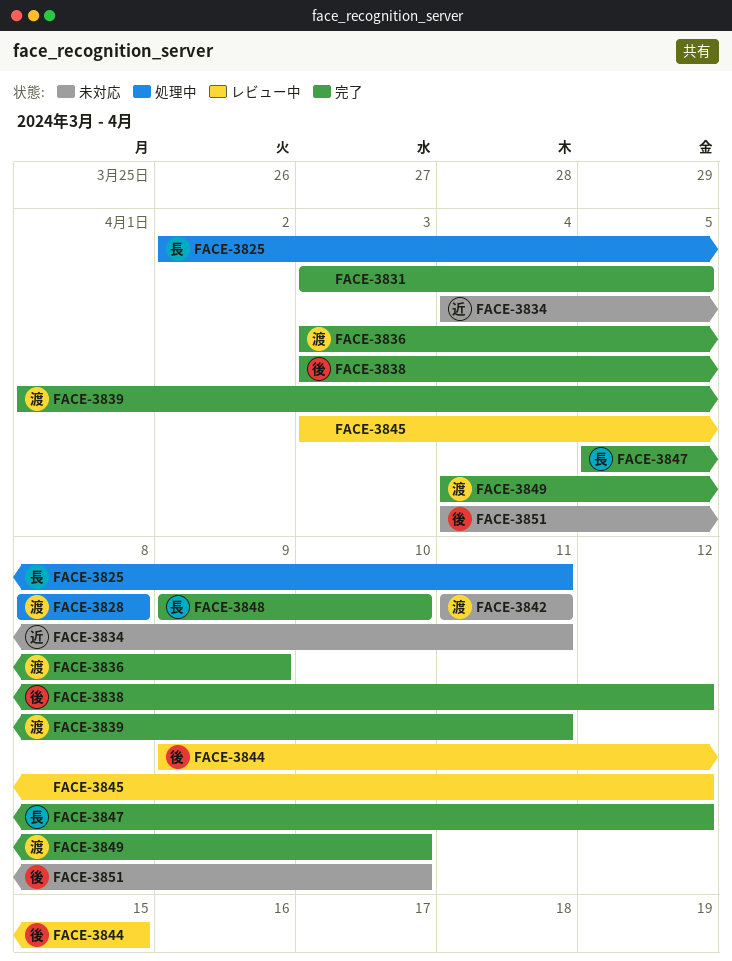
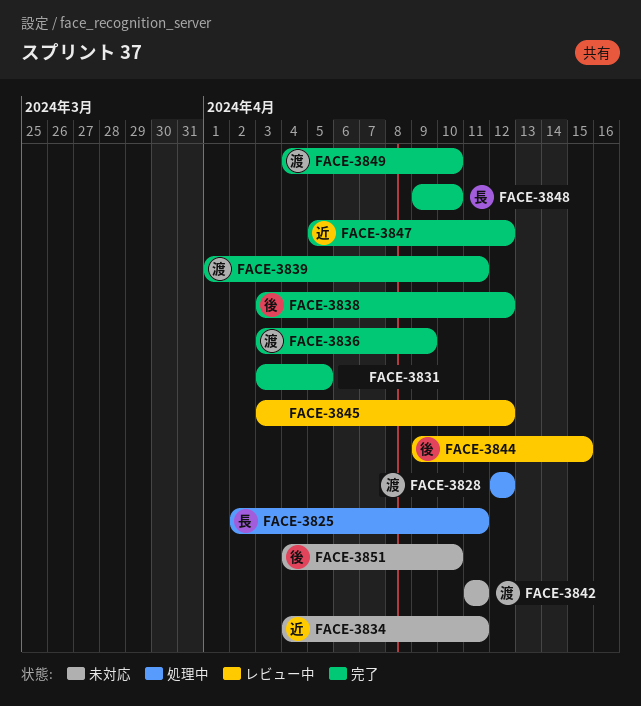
FACE-3828, start: Apr 8 -> Apr 12
FACE-3828, due: Apr 8 -> Apr 12
FACE-3847, owner: 長 -> 近

